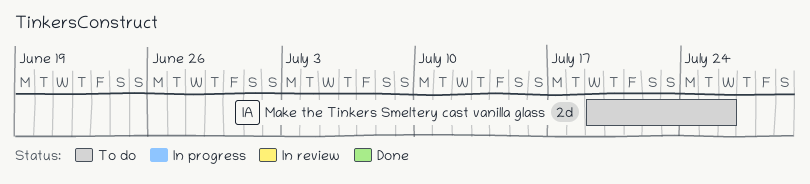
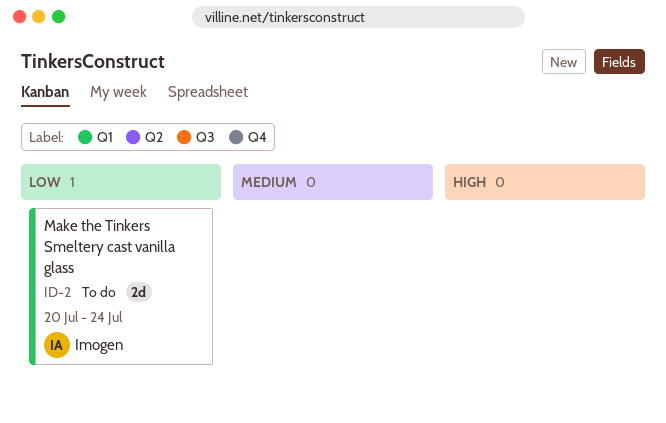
Make the Tinkers Smeltery cast vanilla glass, start: Jul 19 -> Jul 20
Make the Tinkers Smeltery cast vanilla glass, due: Jul 26 -> Jul 24

